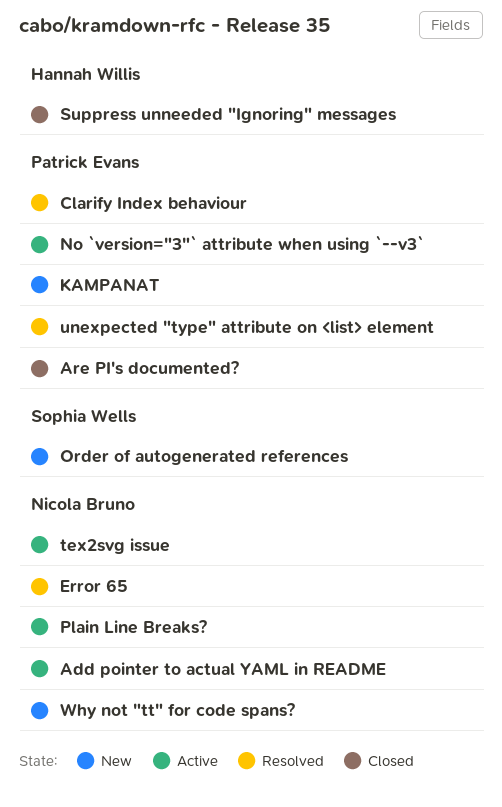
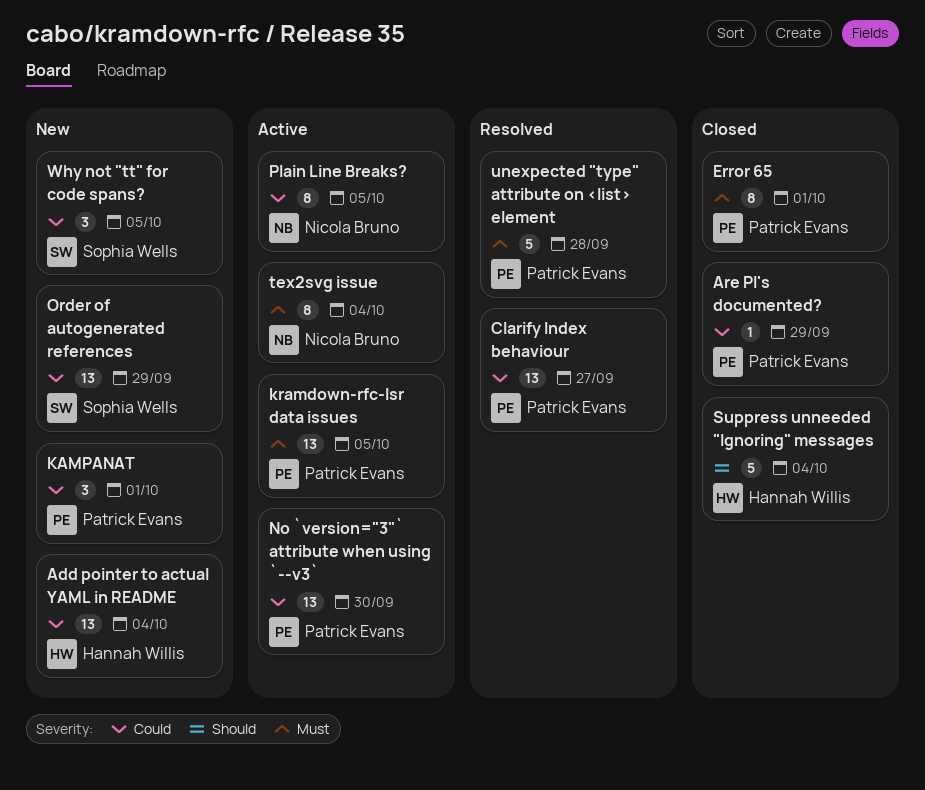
Add pointer to actual YAML in README, status: Active -> New
Add pointer to actual YAML in README, owner: Nicola Bruno -> Hannah Willis
Error 65, status: Resolved -> Closed
Error 65, owner: Nicola Bruno -> Patrick Evans
kramdown-rfc-lsr data issues: none -> present
Why not "tt" for code spans?, owner: Nicola Bruno -> Sophia Wells

